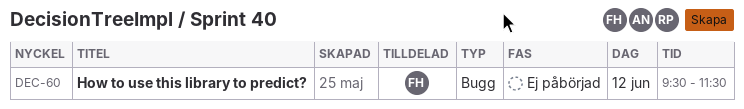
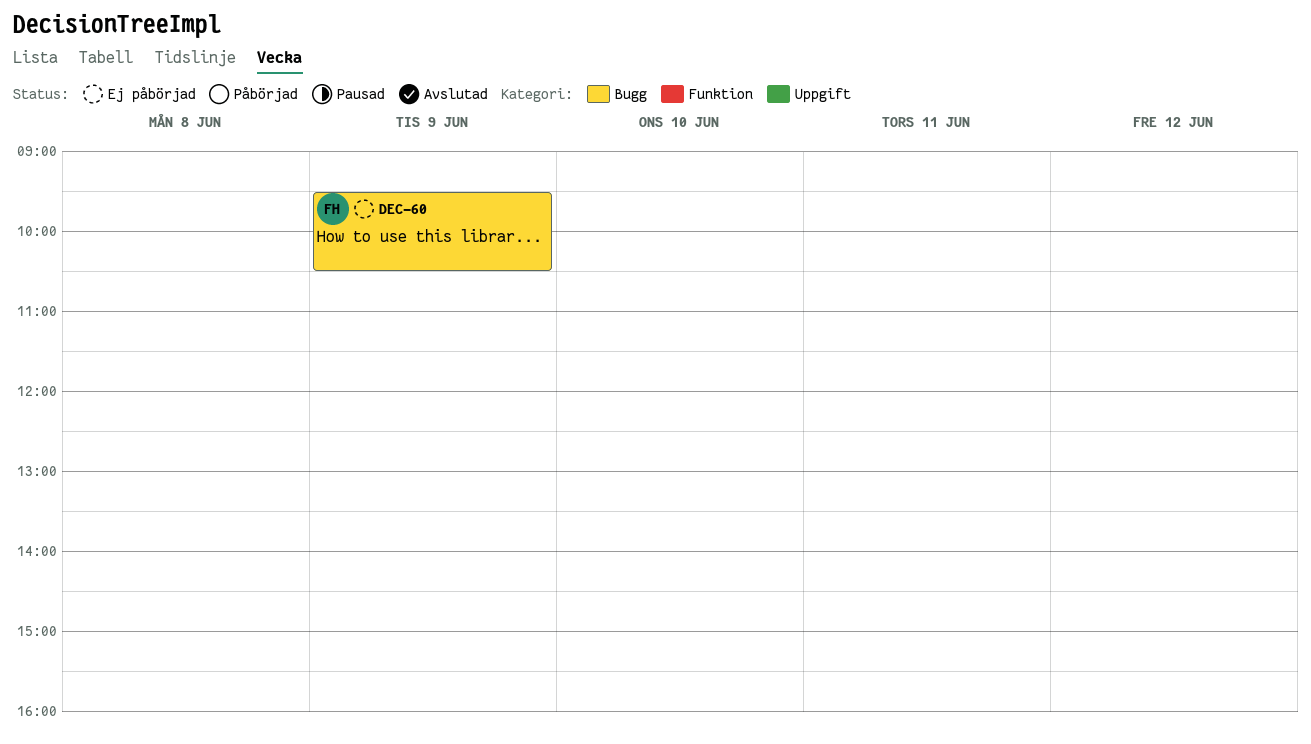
DEC-60, day: Jun 12 -> Jun 9
DEC-60, ends: 11:30 -> 10:30

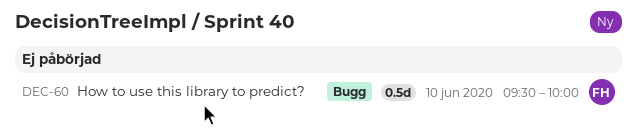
DEC-60, day: Jun 9 -> Jun 10
DEC-60, ends: 10:30 -> 10:00

